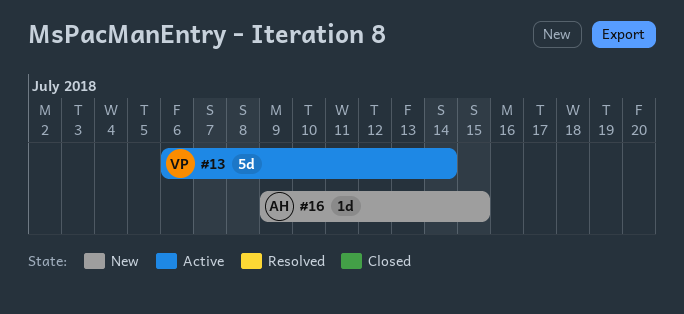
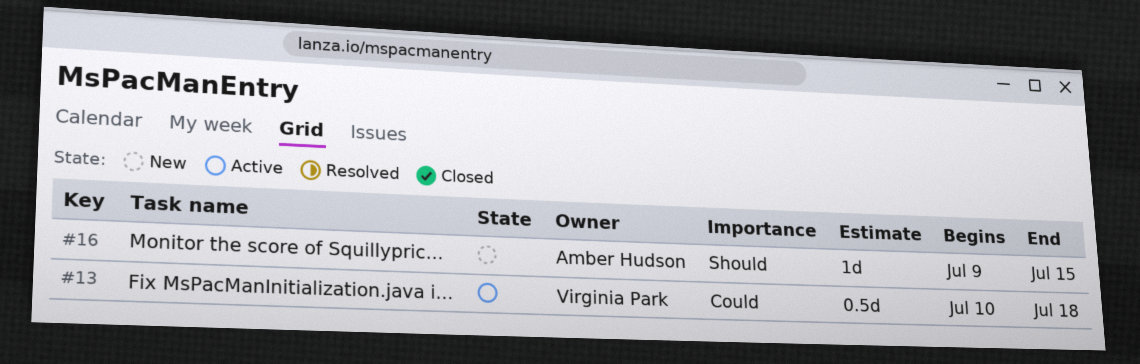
#13, estimate: 5d -> 0.5d
#13, start: Jul 6 -> Jul 10
#13, due: Jul 14 -> Jul 18

